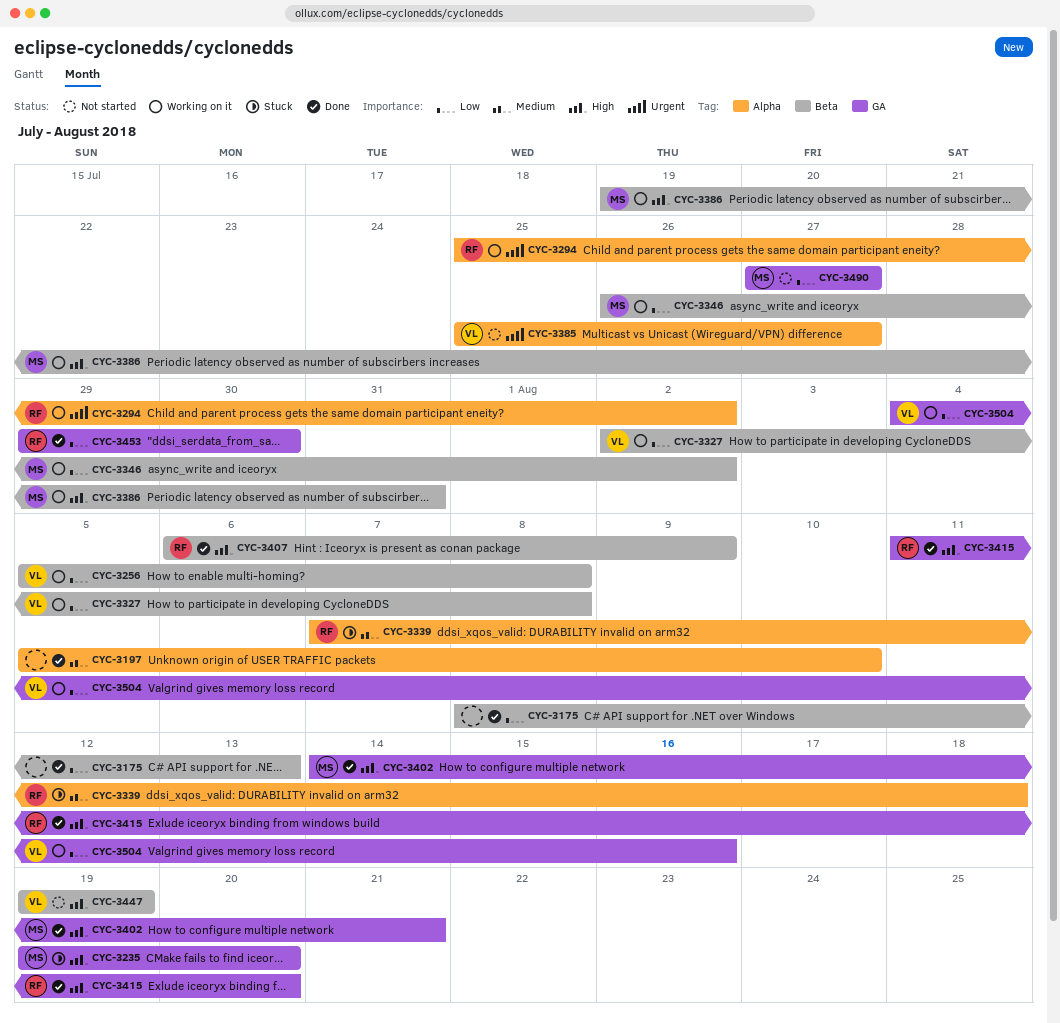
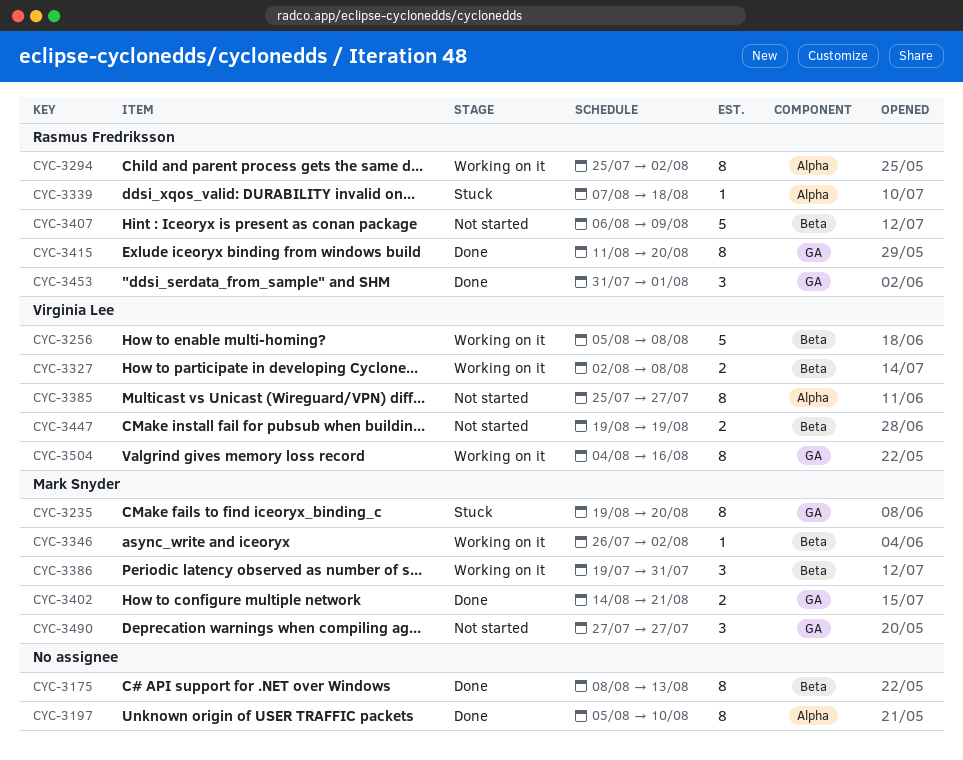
CYC-3407, status: Done -> Not started
CYC-3453, start: Jul 29 -> Jul 31
CYC-3453, due: Jul 30 -> Aug 1

